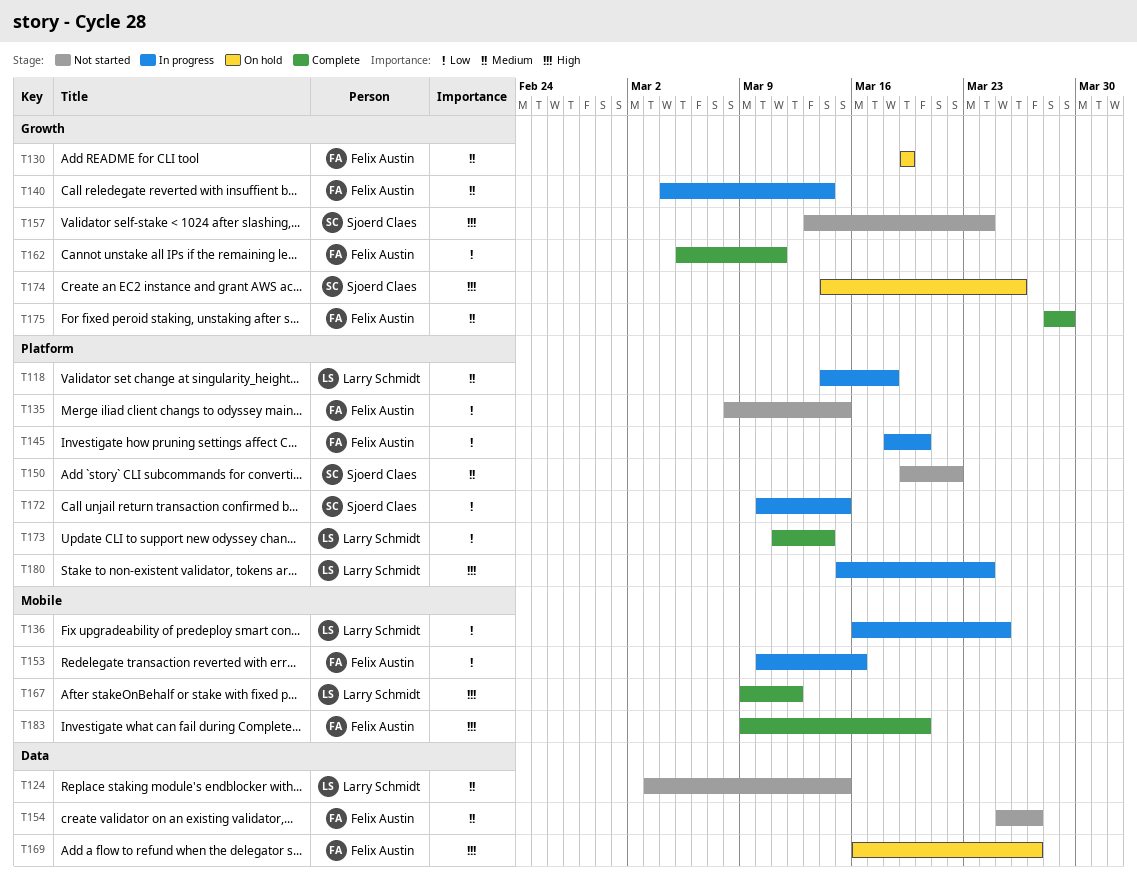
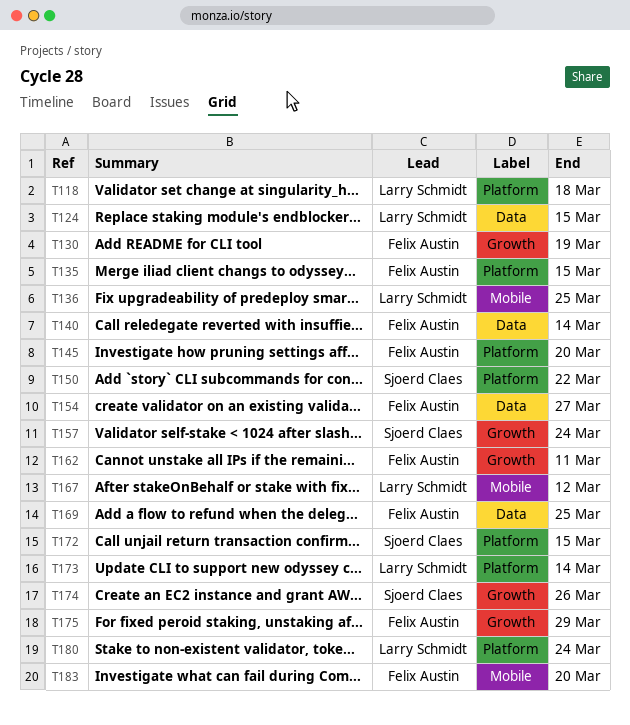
T140, label: Growth -> Data
T153: present -> none
T169, due: Mar 27 -> Mar 25

